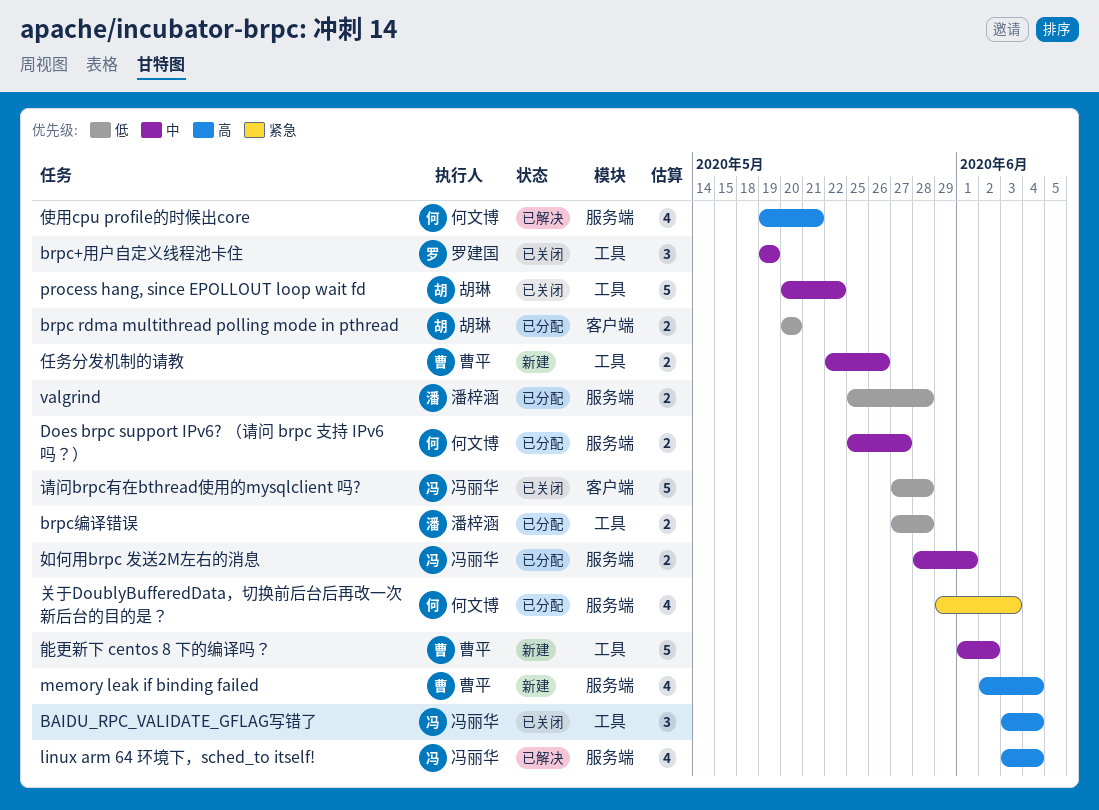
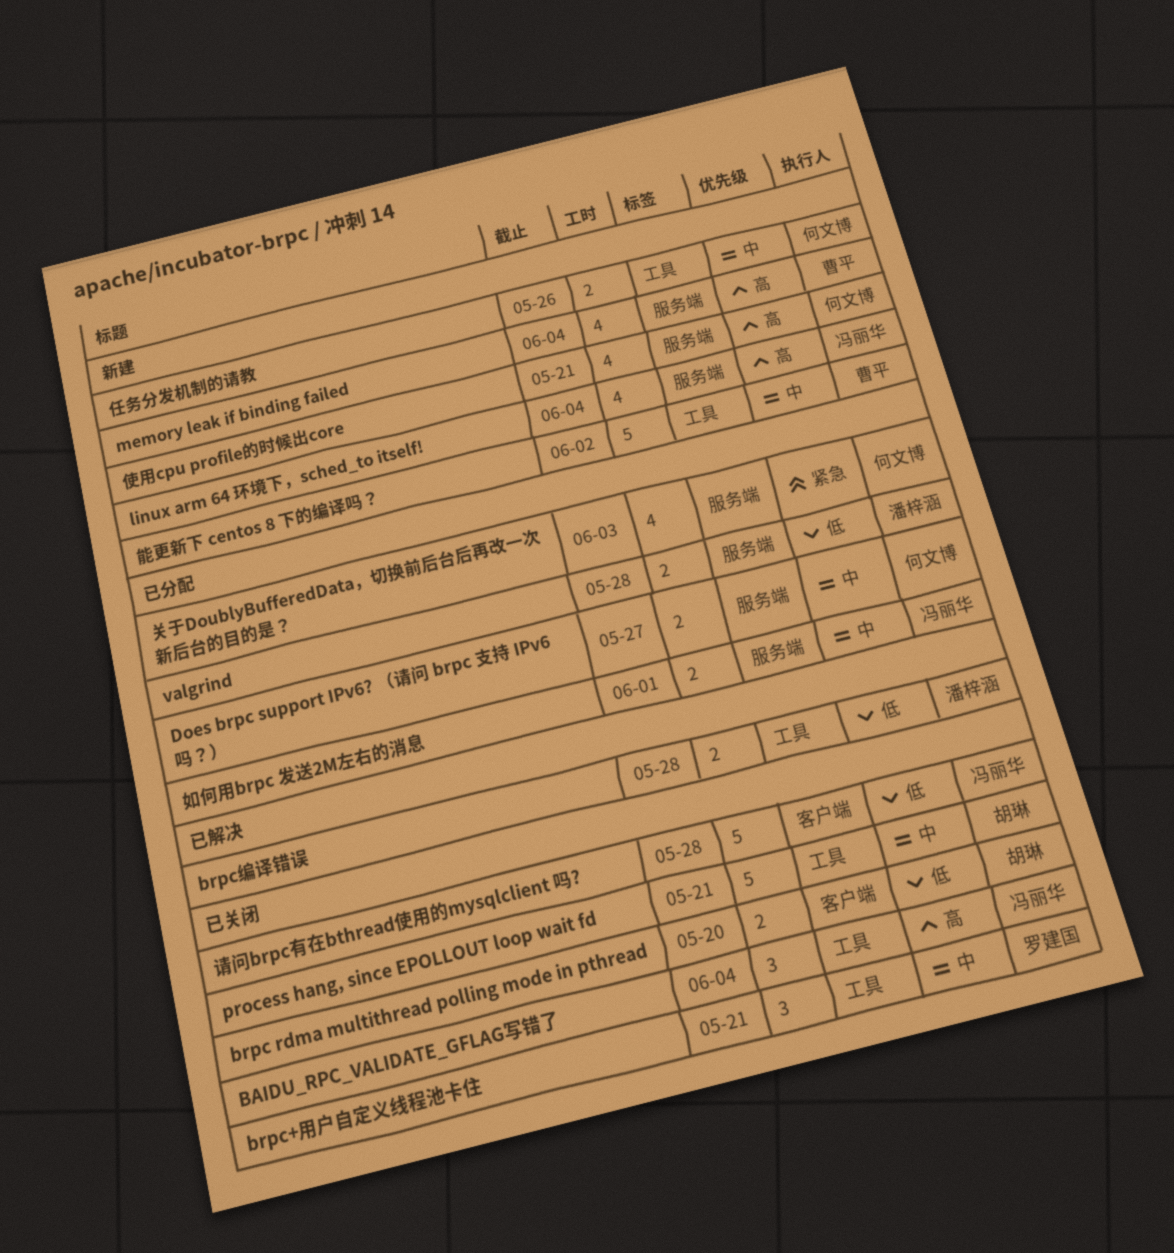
brpc rdma multithread polling mode in pthread, status: 已分配 -> 已关闭
brpc+用户自定义线程池卡住, due: May 19 -> May 21
brpc编译错误, status: 已分配 -> 已解决
linux arm 64 环境下，sched_to itself!, status: 已解决 -> 新建
process hang, since EPOLLOUT loop wait fd, due: May 22 -> May 21
任务分发机制的请教, owner: 曹平 -> 何文博
使用cpu profile的时候出core, status: 已解决 -> 新建

